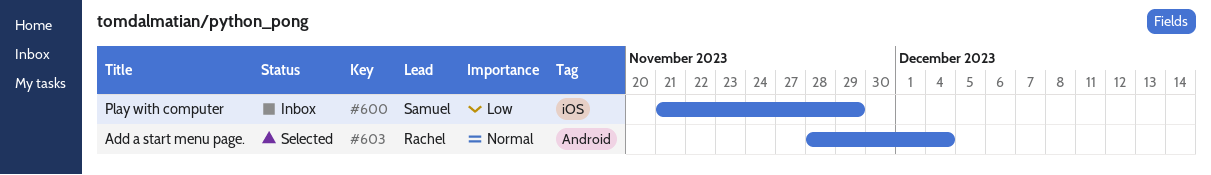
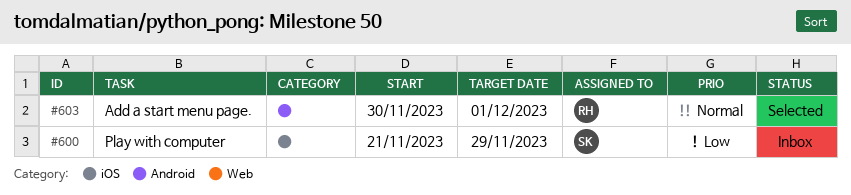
#603, start: Nov 28 -> Nov 30
#603, due: Dec 4 -> Dec 1

